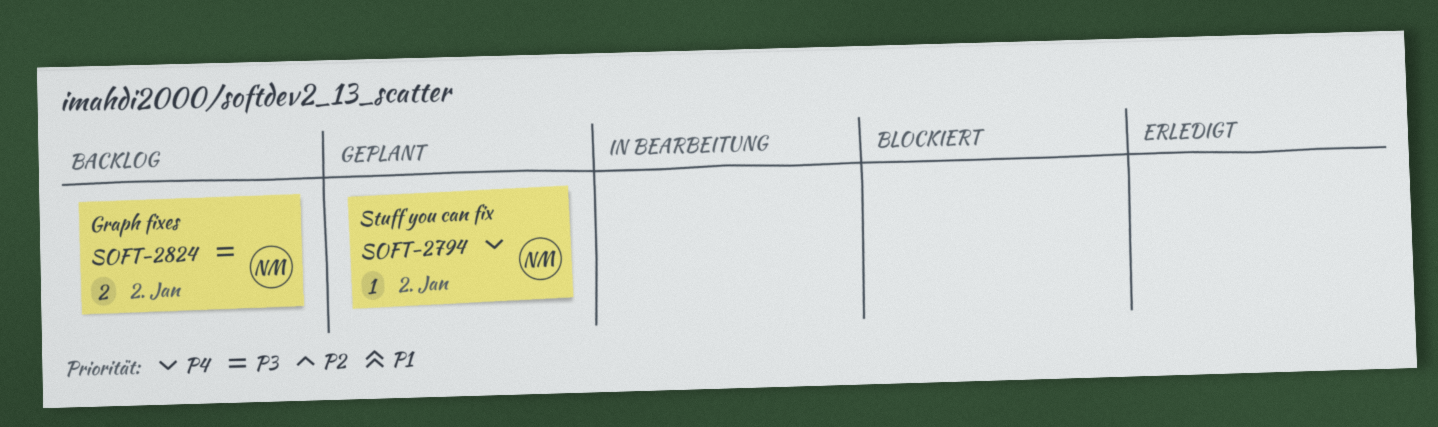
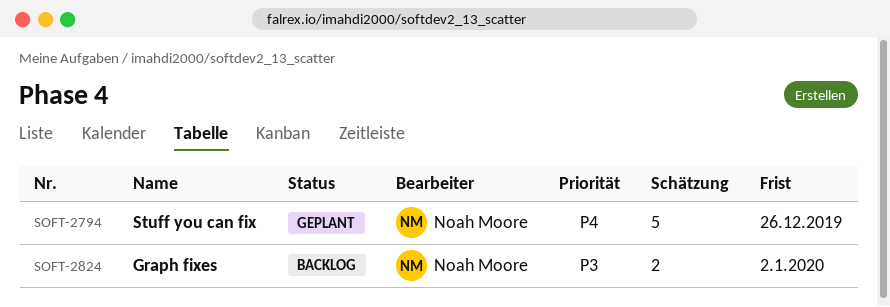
SOFT-2794, estimate: 1 -> 5
SOFT-2794, due: Jan 2 -> Dec 26

